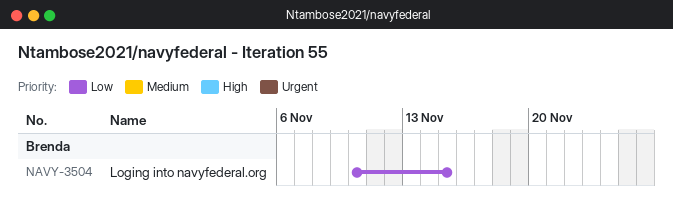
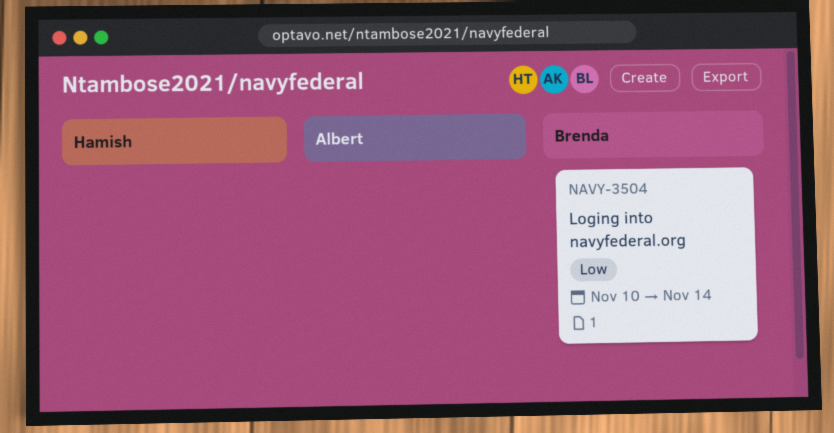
NAVY-3504, due: Nov 15 -> Nov 14

